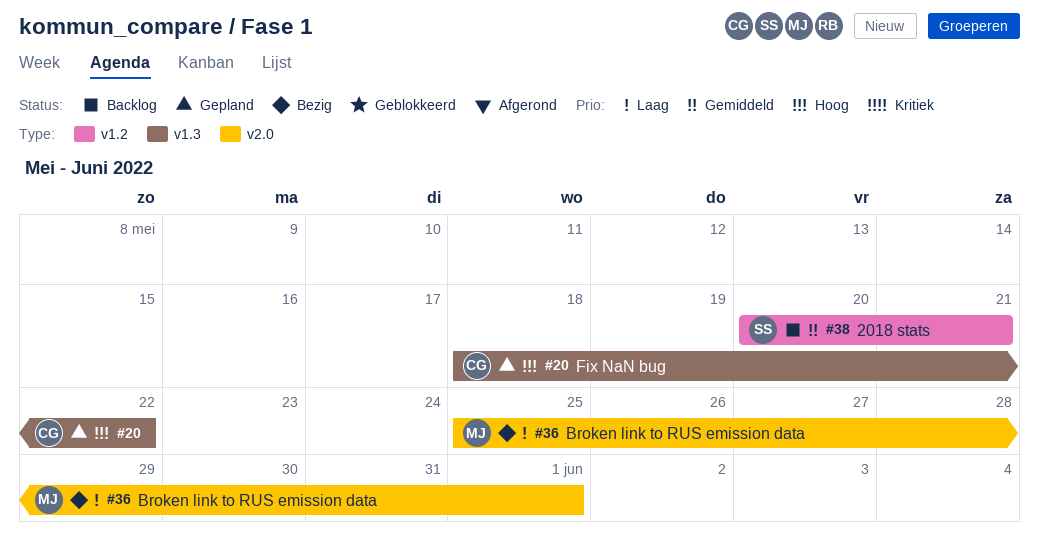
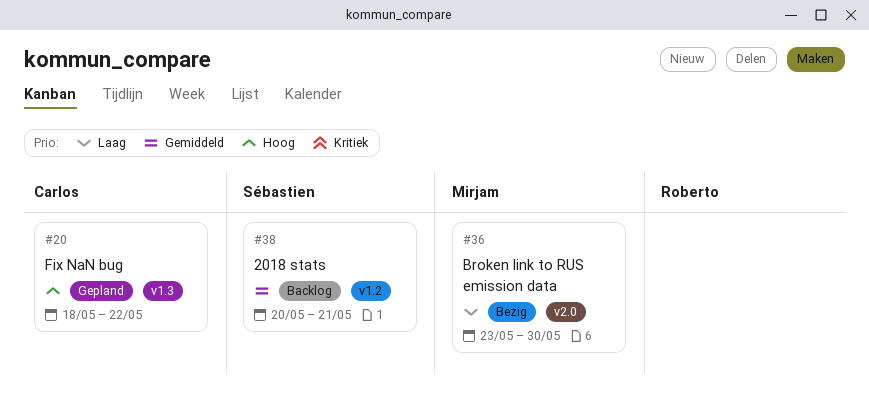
#36, start: May 25 -> May 23
#36, due: Jun 1 -> May 30

